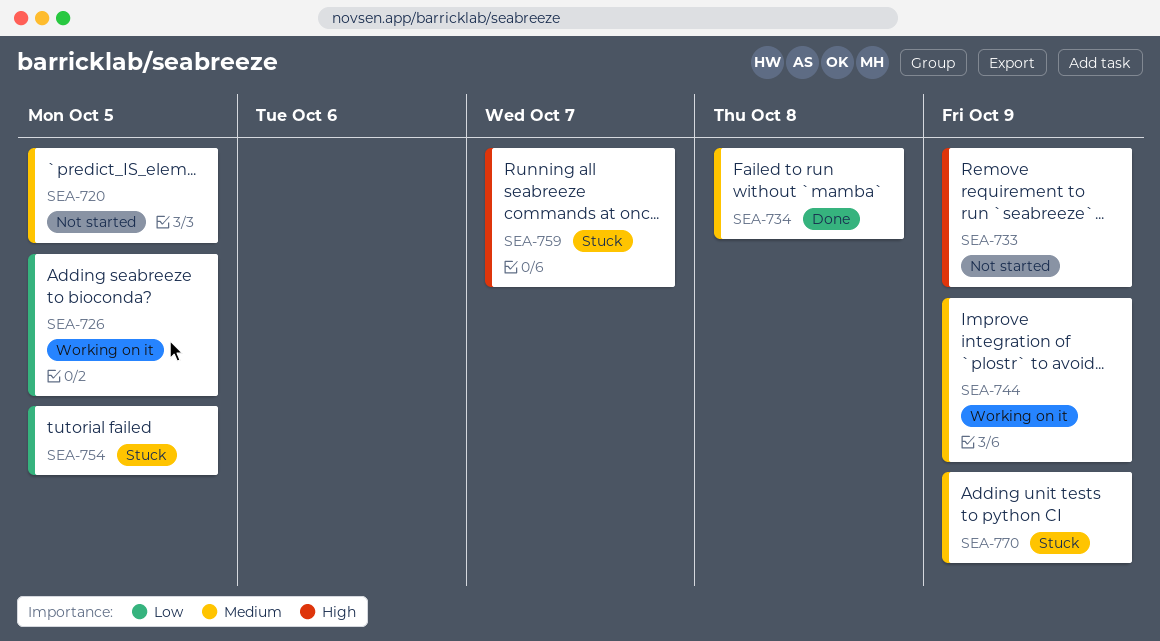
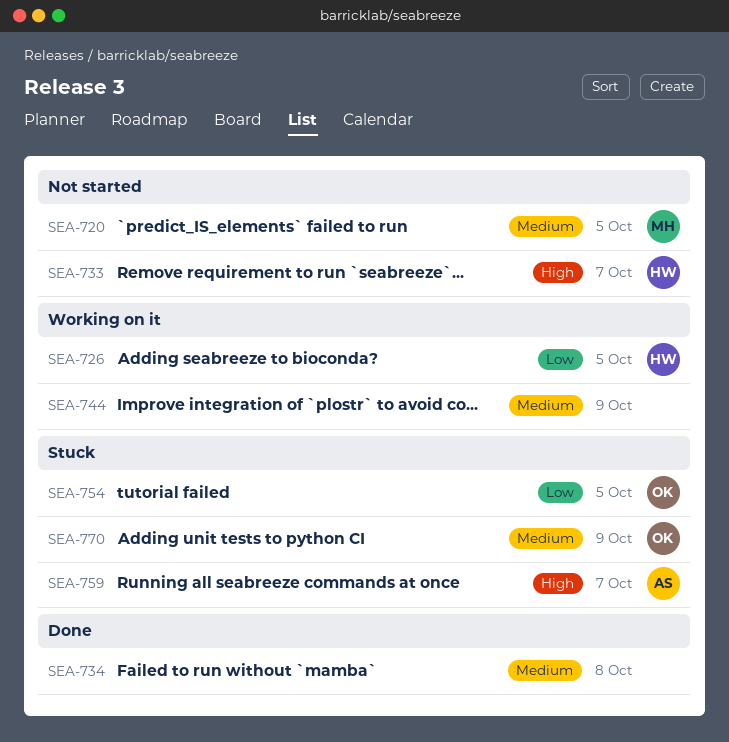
SEA-733, due: Oct 9 -> Oct 7

